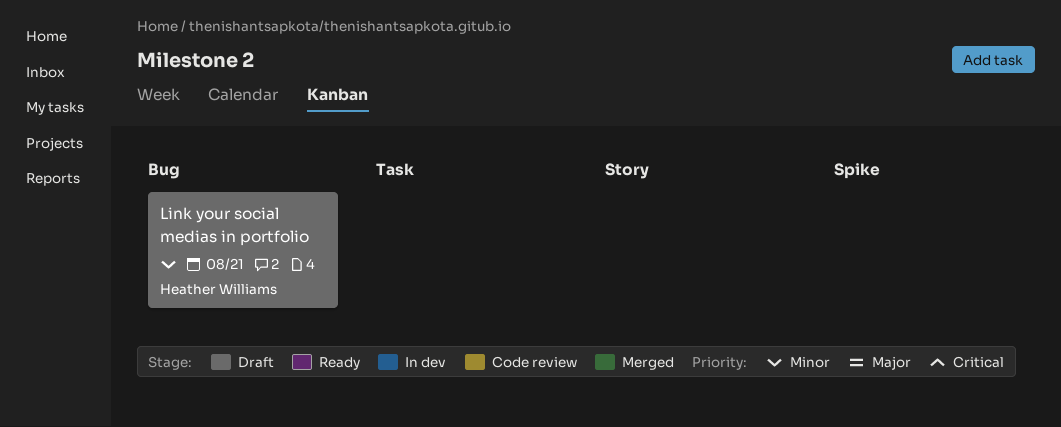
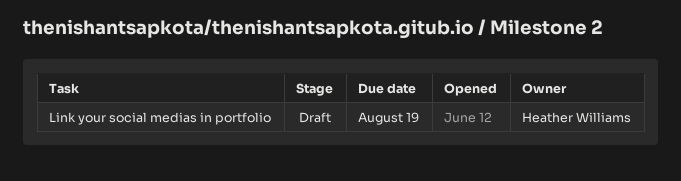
Link your social medias in portfolio, due: Aug 21 -> Aug 19

